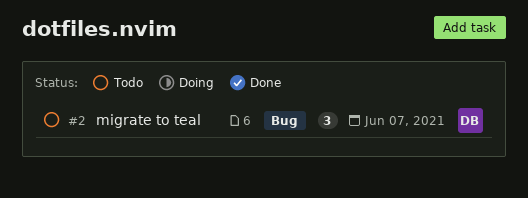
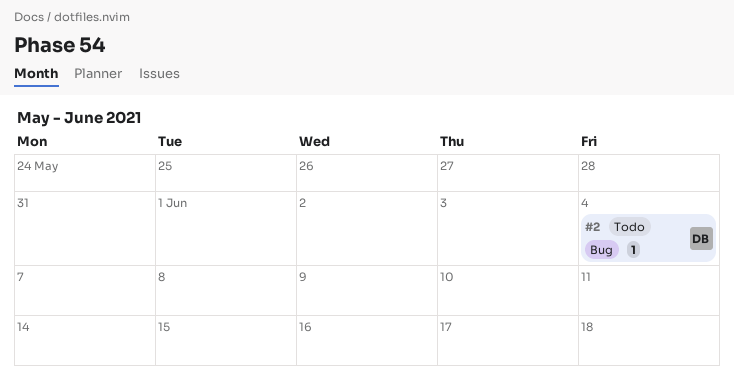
#2, estimate: 3 -> 1
#2, due: Jun 7 -> Jun 4

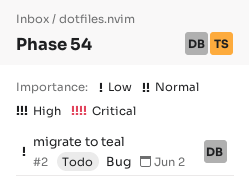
#2, due: Jun 4 -> Jun 2

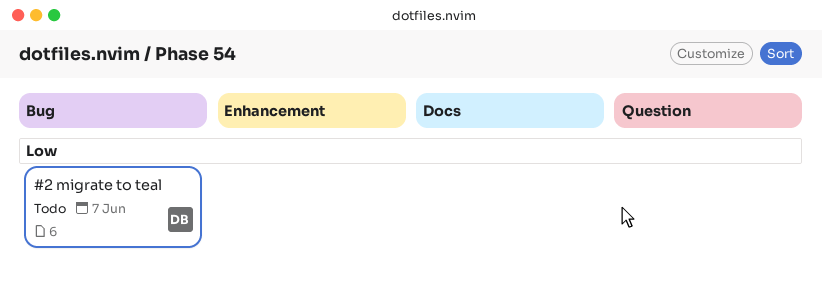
#2, due: Jun 2 -> Jun 7

